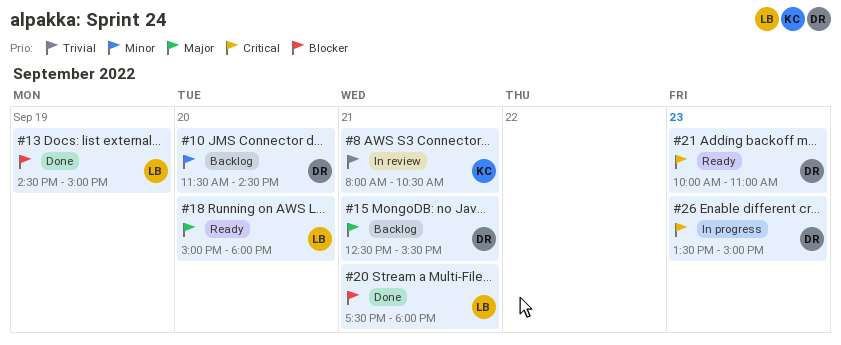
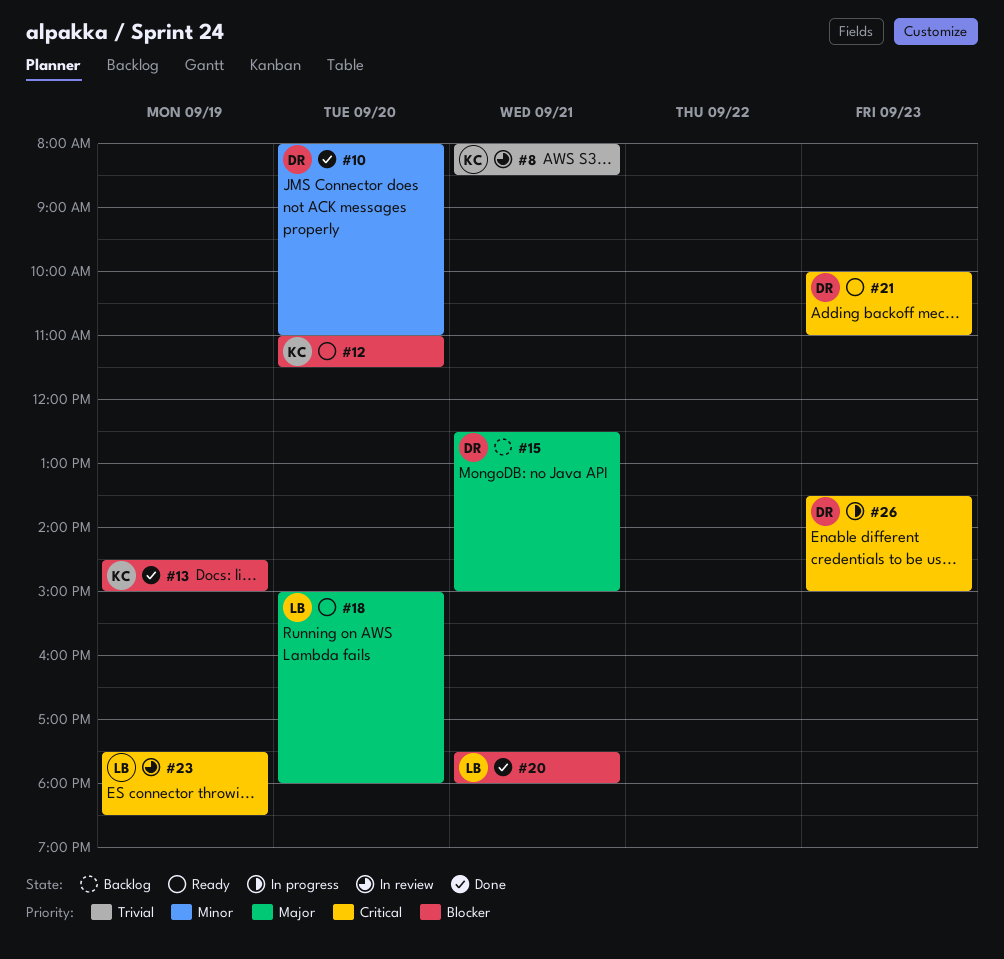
#8, ends: 10:30 -> 08:30
#10, status: Backlog -> Done
#10, begins: 11:30 -> 08:00
#10, ends: 14:30 -> 11:00
#12: none -> present
#13, owner: LB -> KC
#15, ends: 15:30 -> 15:00
#23: none -> present

